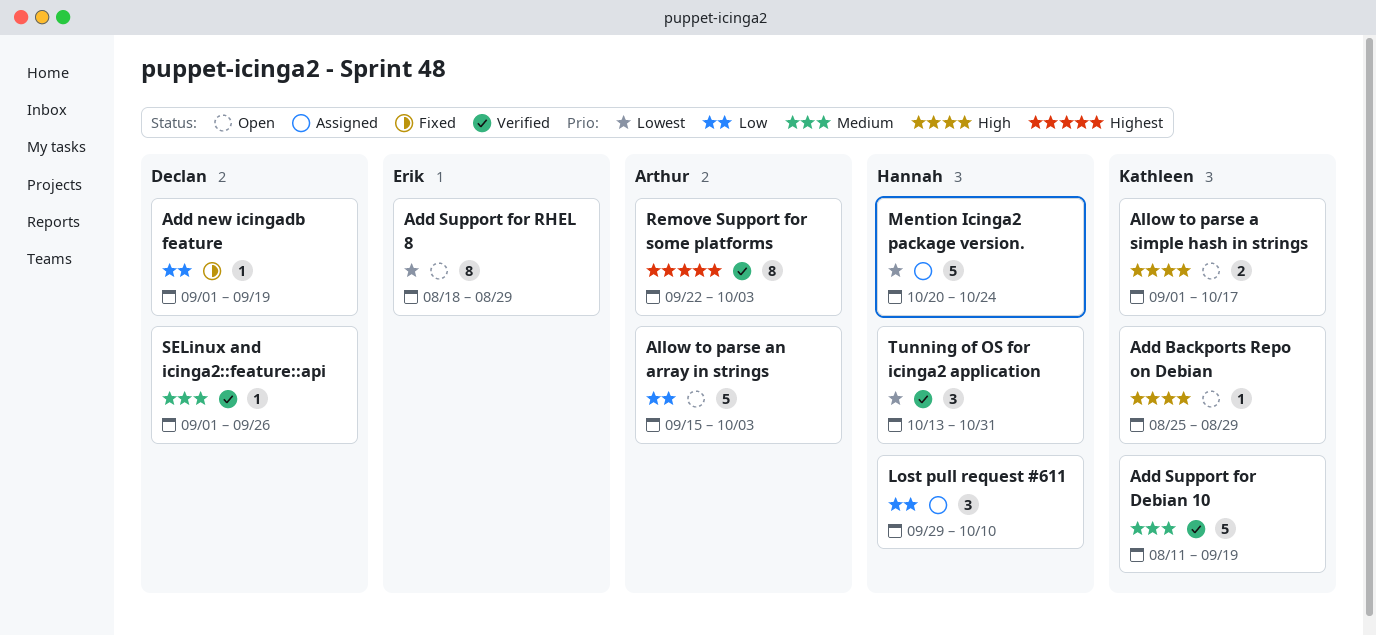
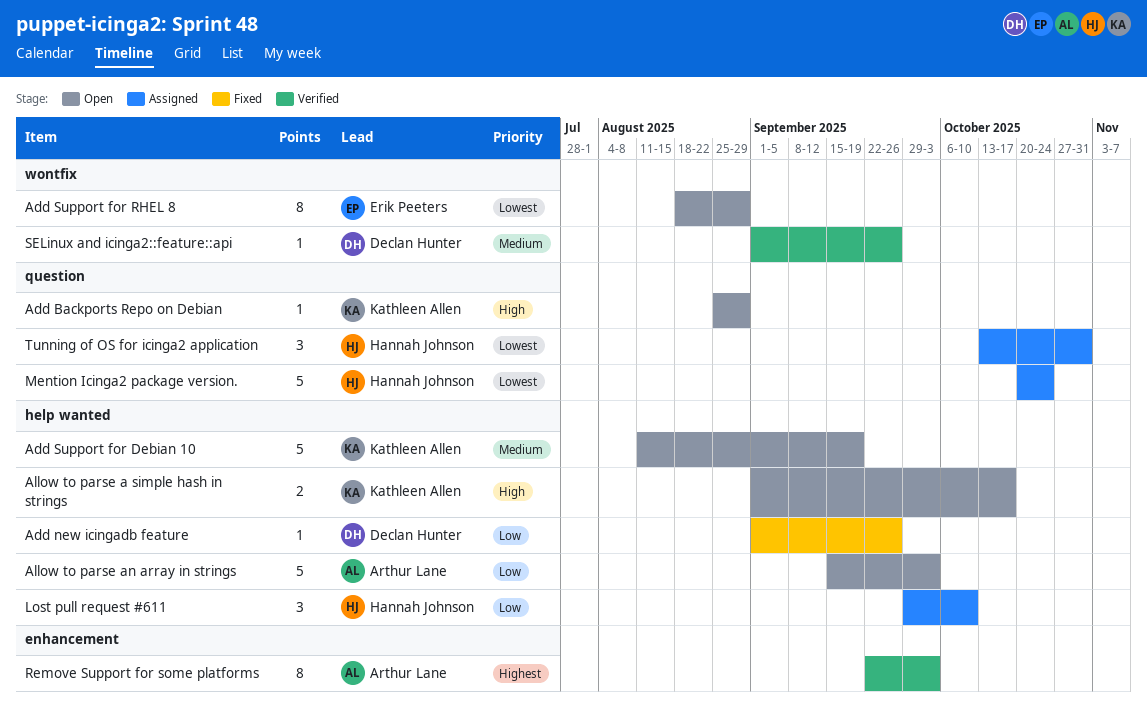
Add new icingadb feature, due: Sep 19 -> Sep 26
Add Support for Debian 10, status: Verified -> Open
Tunning of OS for icinga2 application, status: Verified -> Assigned

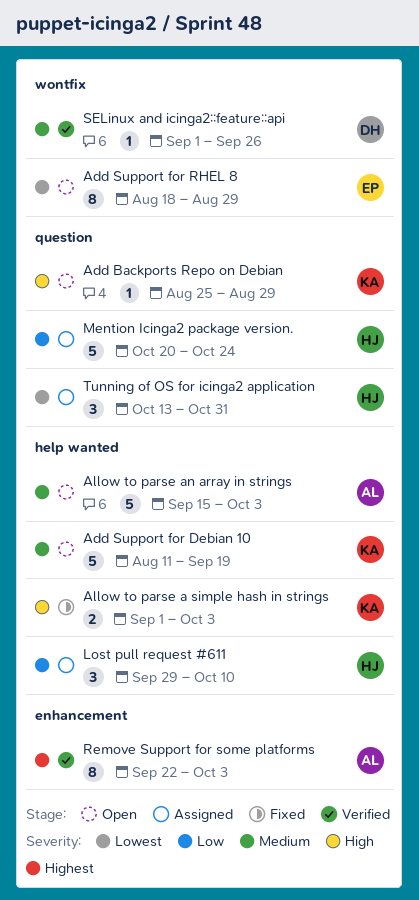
Add new icingadb feature: present -> none
Allow to parse a simple hash in strings, status: Open -> Fixed
Allow to parse a simple hash in strings, due: Oct 17 -> Oct 3
Allow to parse an array in strings, priority: Low -> Medium
Mention Icinga2 package version., priority: Lowest -> Low

